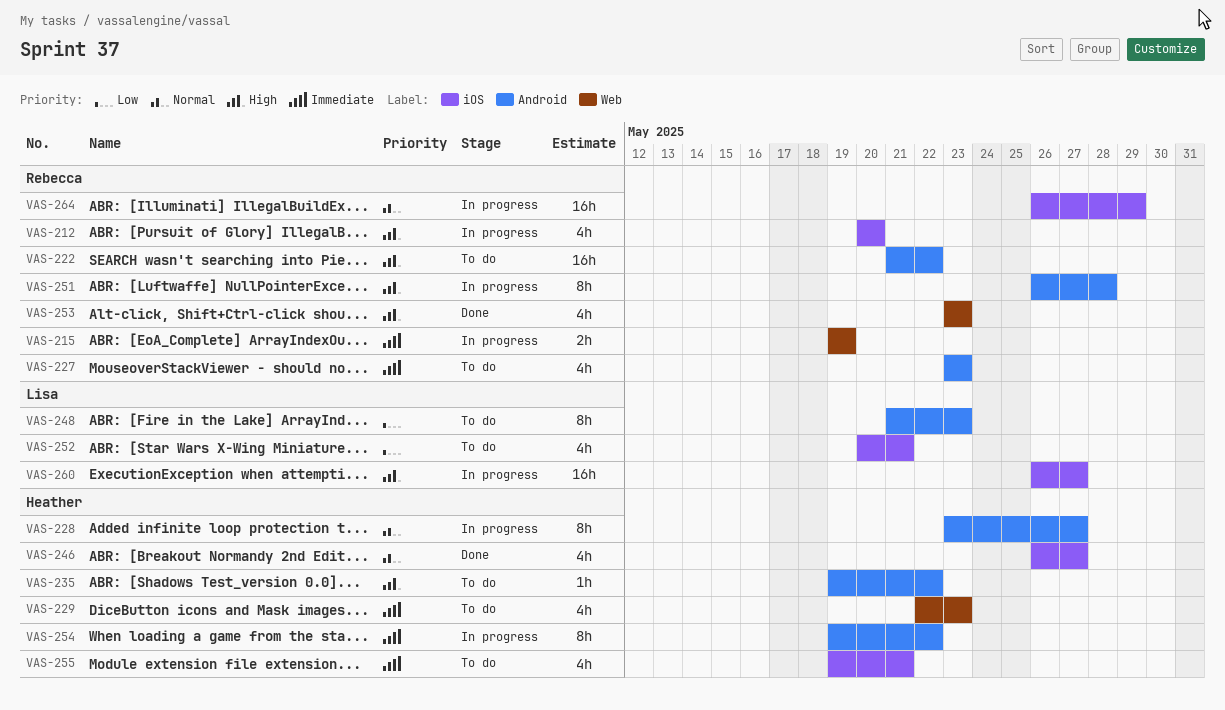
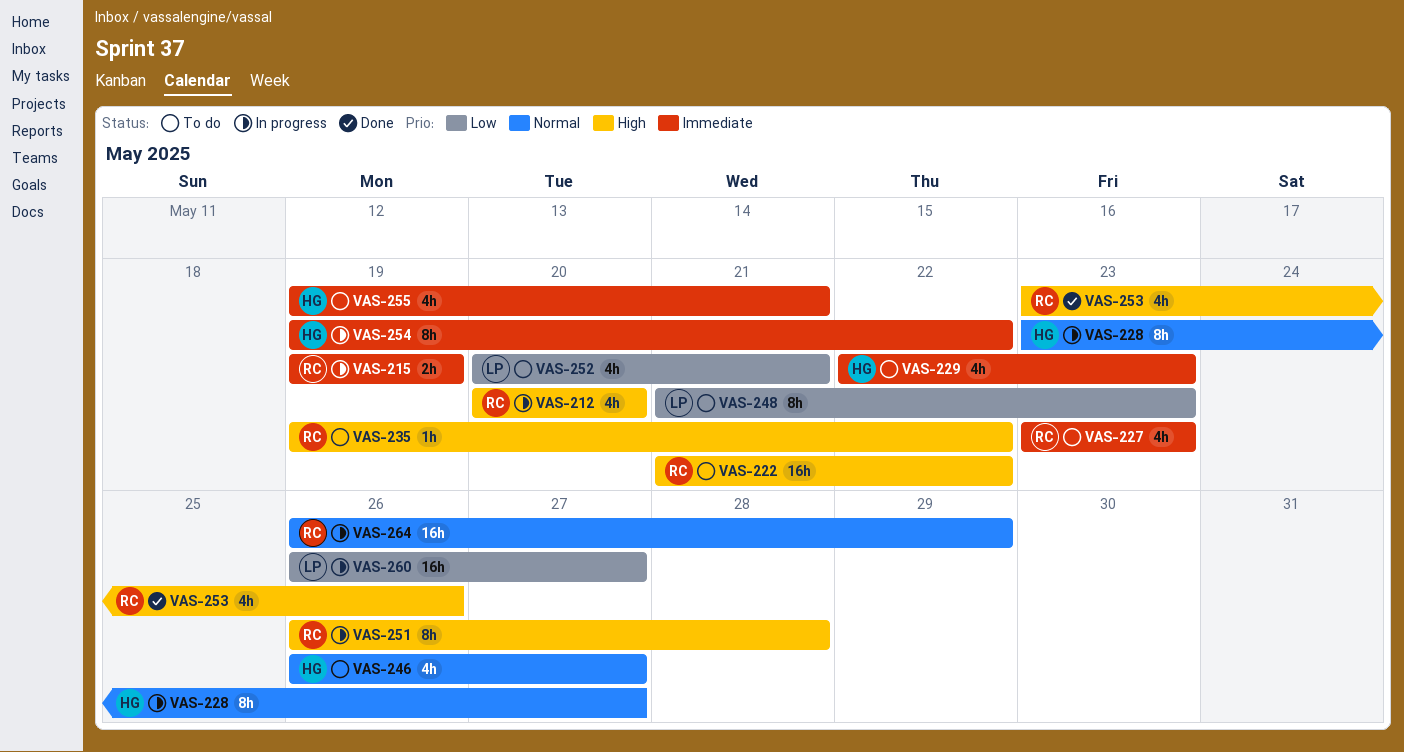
VAS-235, owner: Heather -> Rebecca
VAS-246, status: Done -> To do
VAS-253, due: May 23 -> May 26
VAS-260, priority: High -> Low

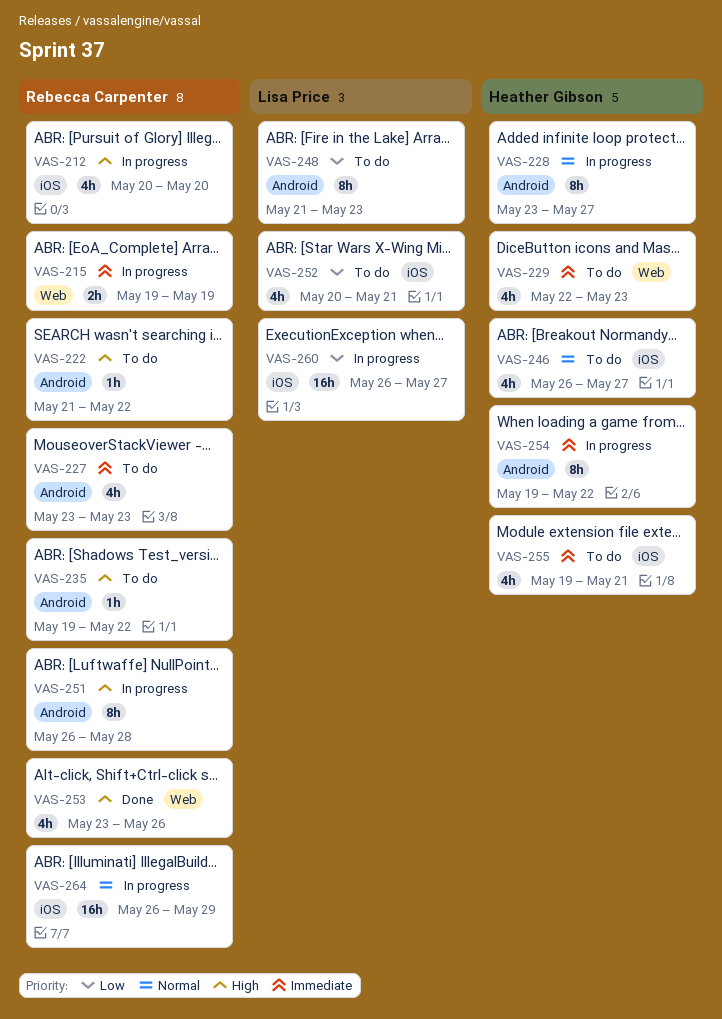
VAS-222, estimate: 16h -> 1h

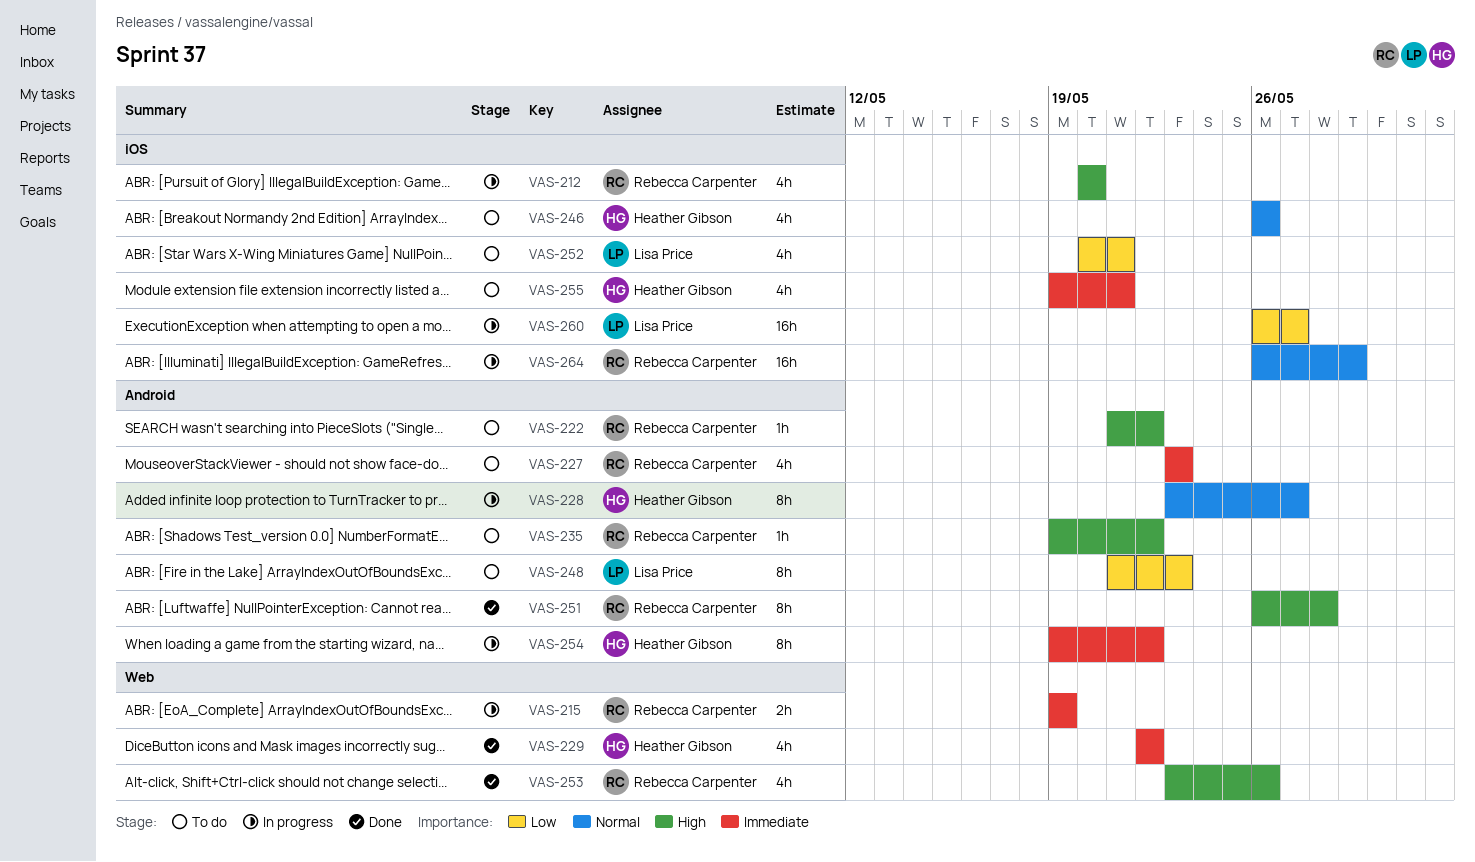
VAS-229, status: To do -> Done
VAS-229, due: May 23 -> May 22
VAS-246, due: May 27 -> May 26
VAS-251, status: In progress -> Done

